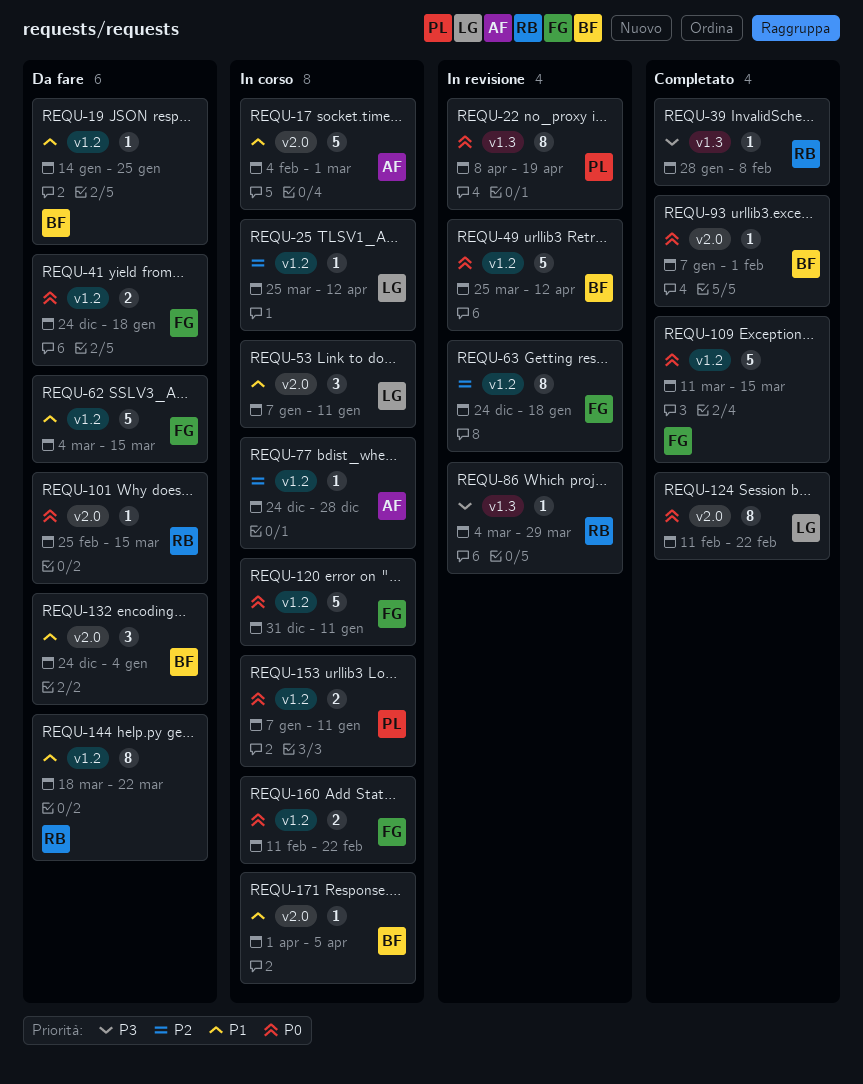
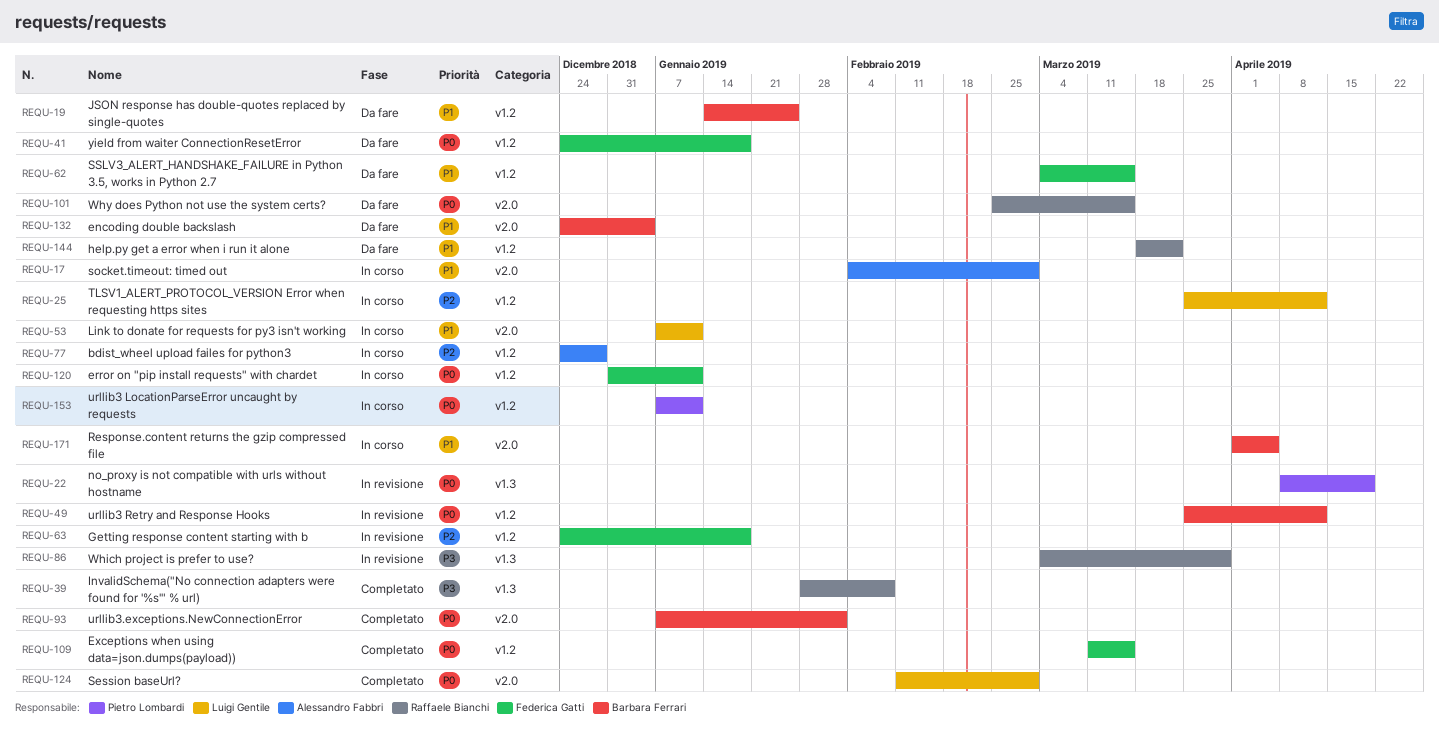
REQU-124, due: Feb 22 -> Mar 1
REQU-160: present -> none

